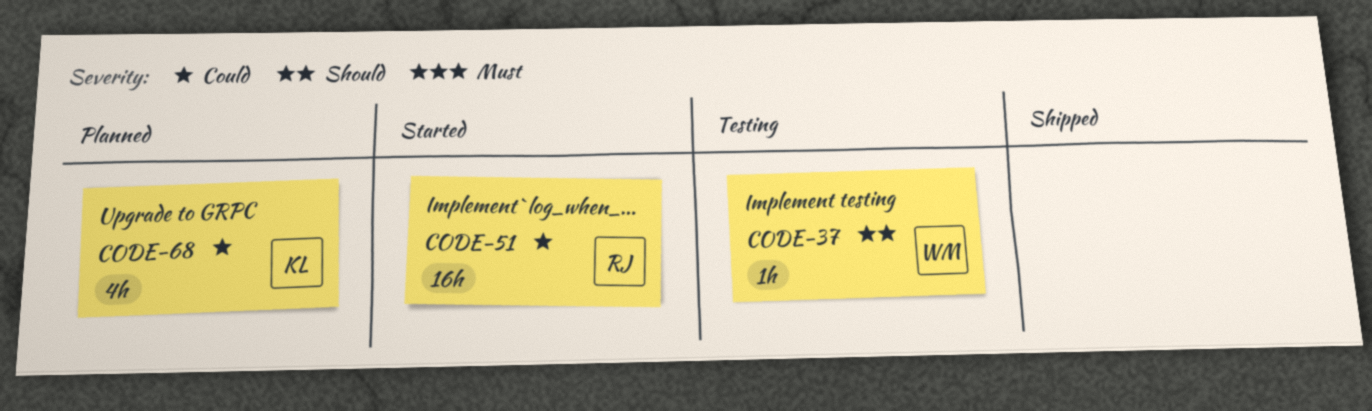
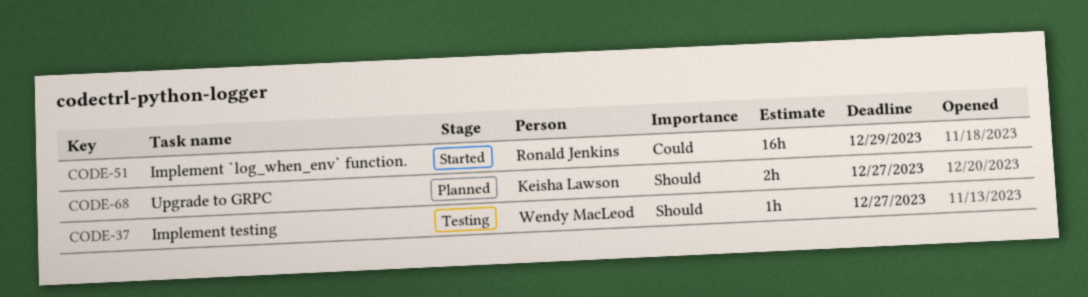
CODE-68, priority: Could -> Should
CODE-68, estimate: 4h -> 2h

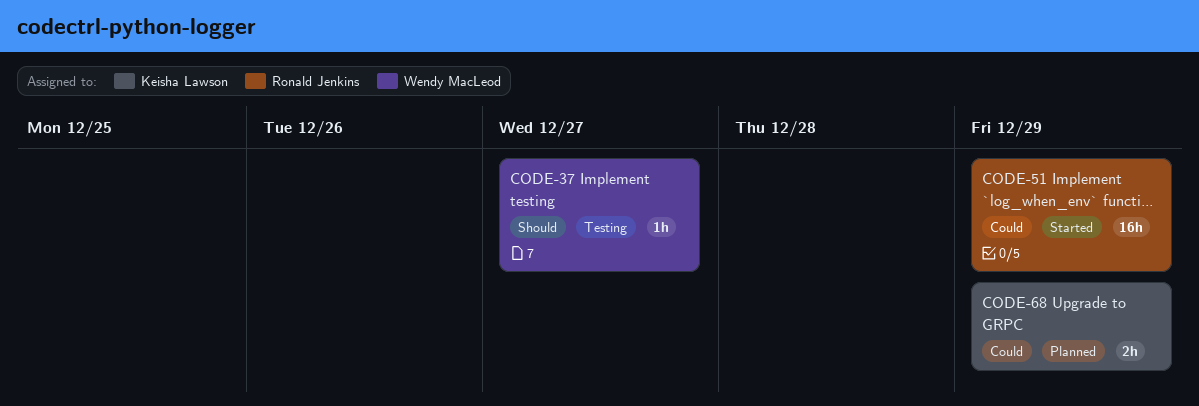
CODE-68, priority: Should -> Could
CODE-68, due: Dec 27 -> Dec 29

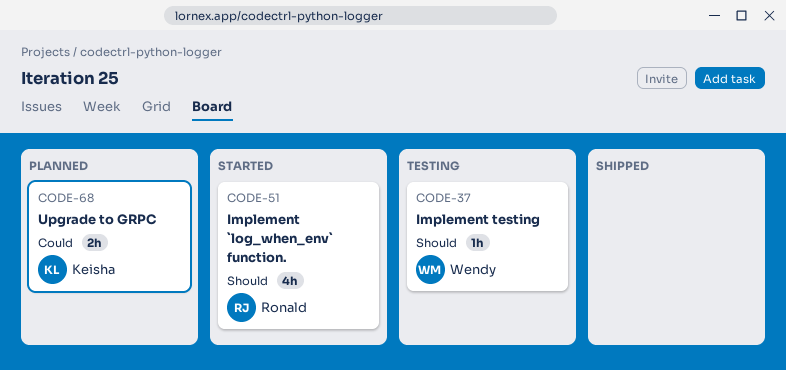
CODE-51, priority: Could -> Should
CODE-51, estimate: 16h -> 4h

